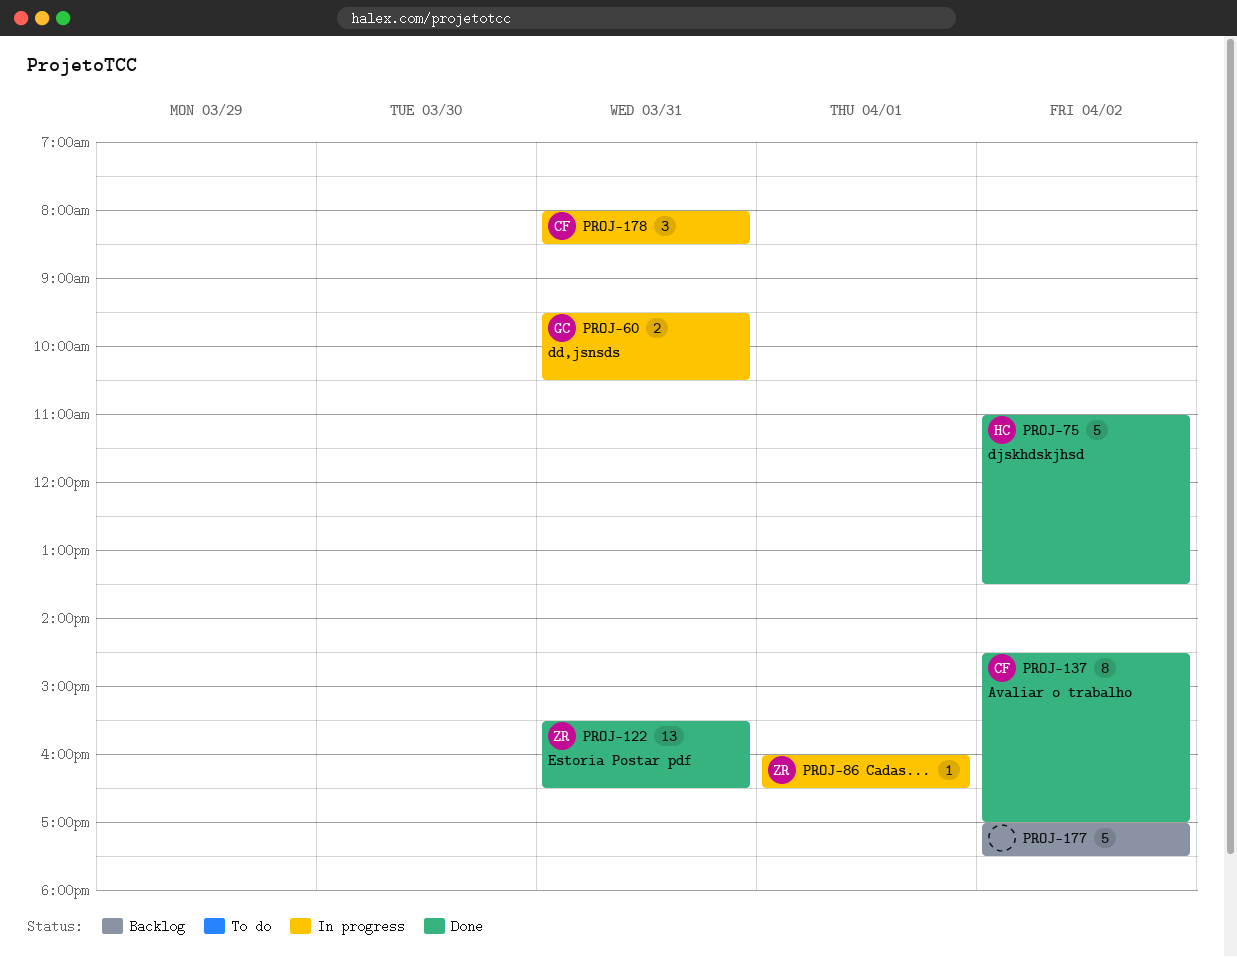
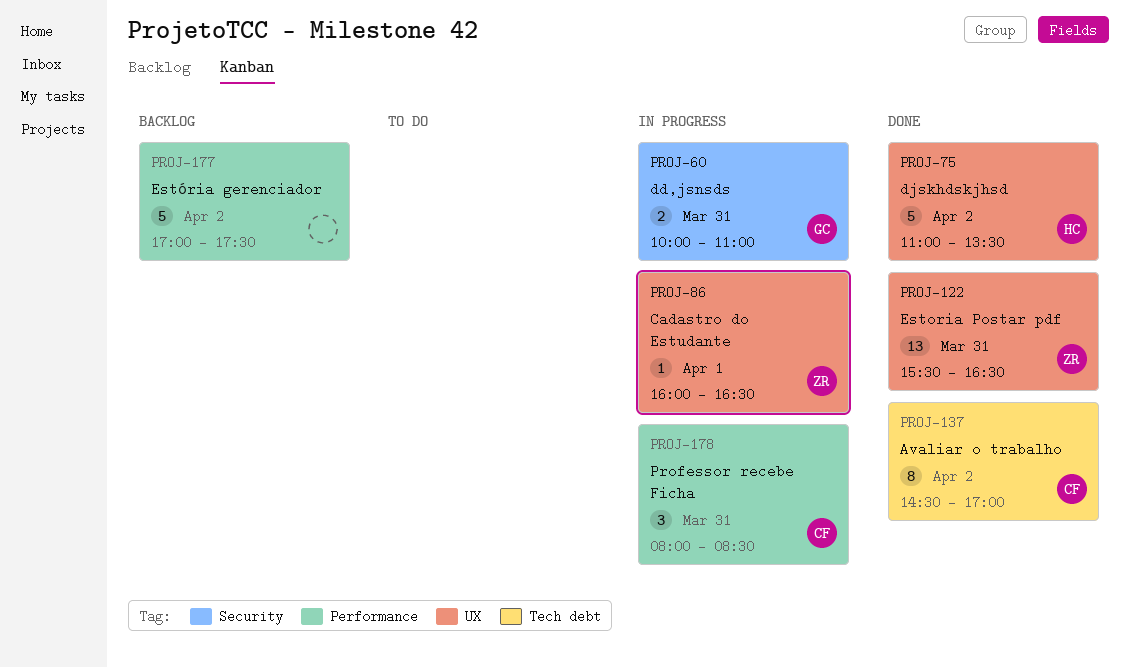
PROJ-60, begins: 09:30 -> 10:00
PROJ-60, ends: 10:30 -> 11:00

